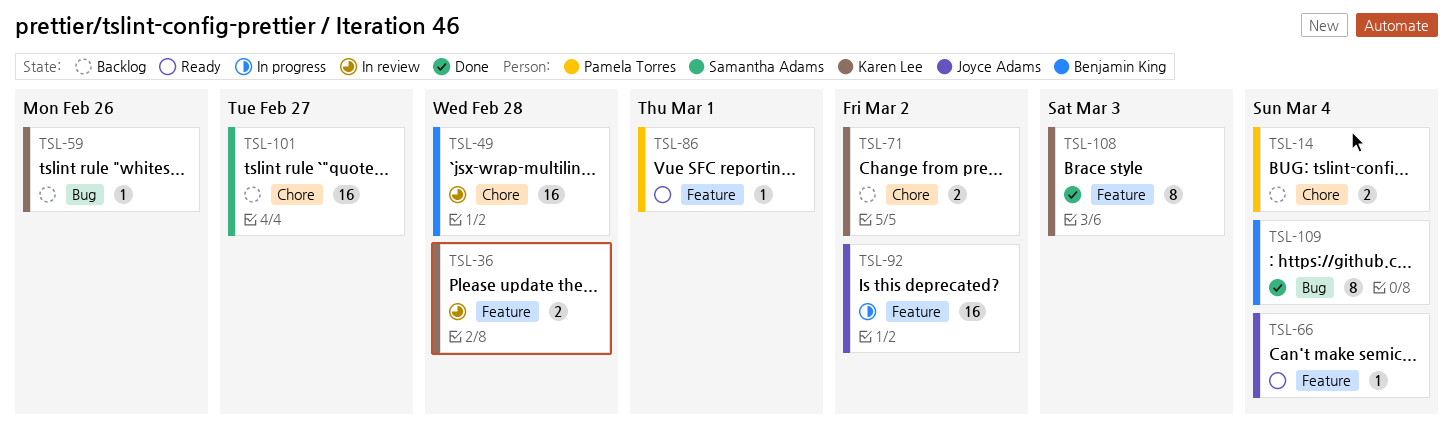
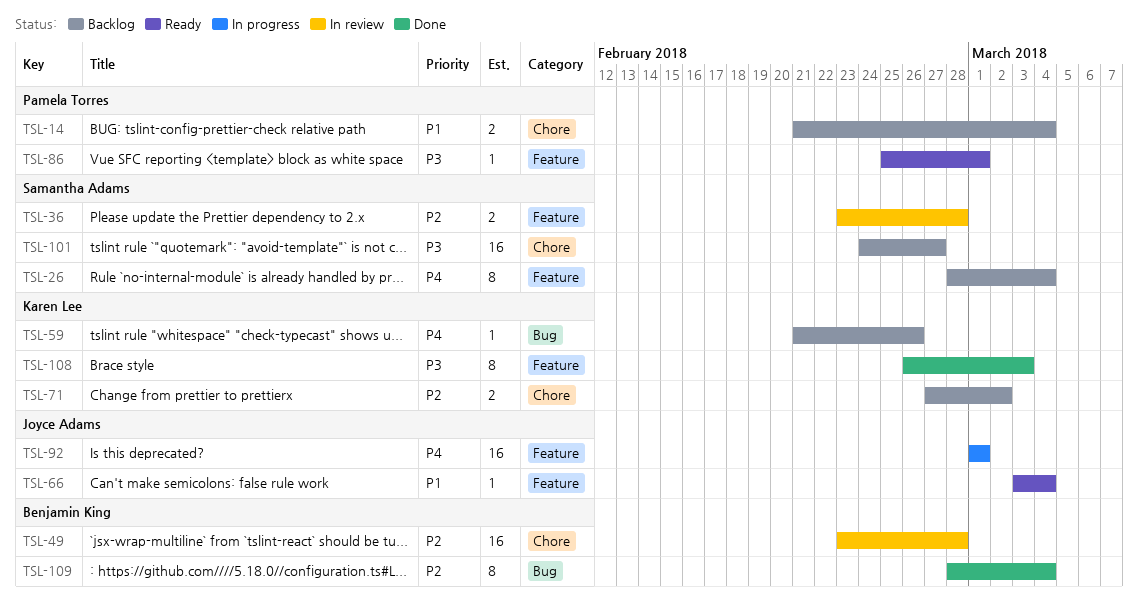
TSL-26: none -> present
TSL-36, owner: Karen Lee -> Samantha Adams
TSL-92, due: Mar 2 -> Mar 1

